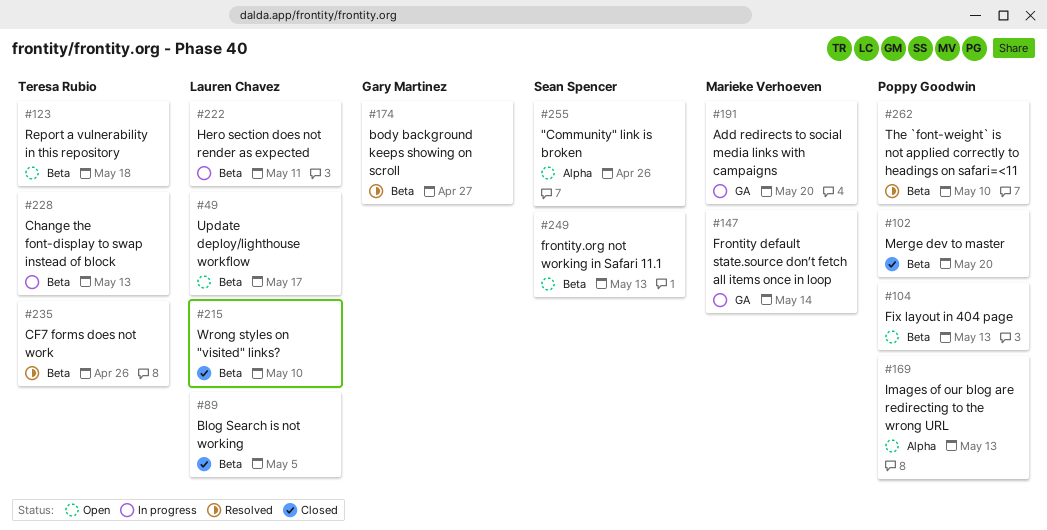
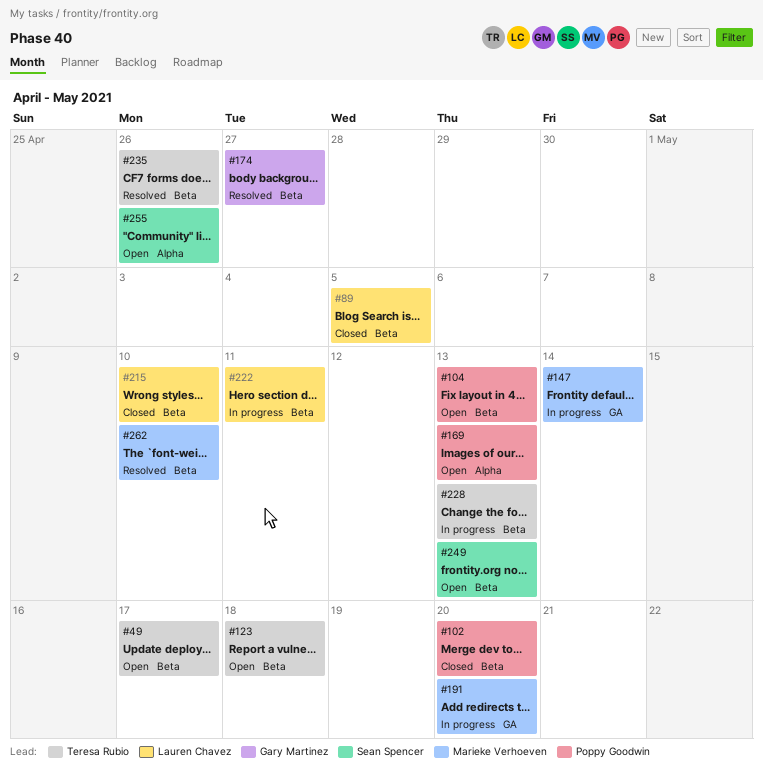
#49, owner: Lauren Chavez -> Teresa Rubio
#262, owner: Poppy Goodwin -> Marieke Verhoeven

